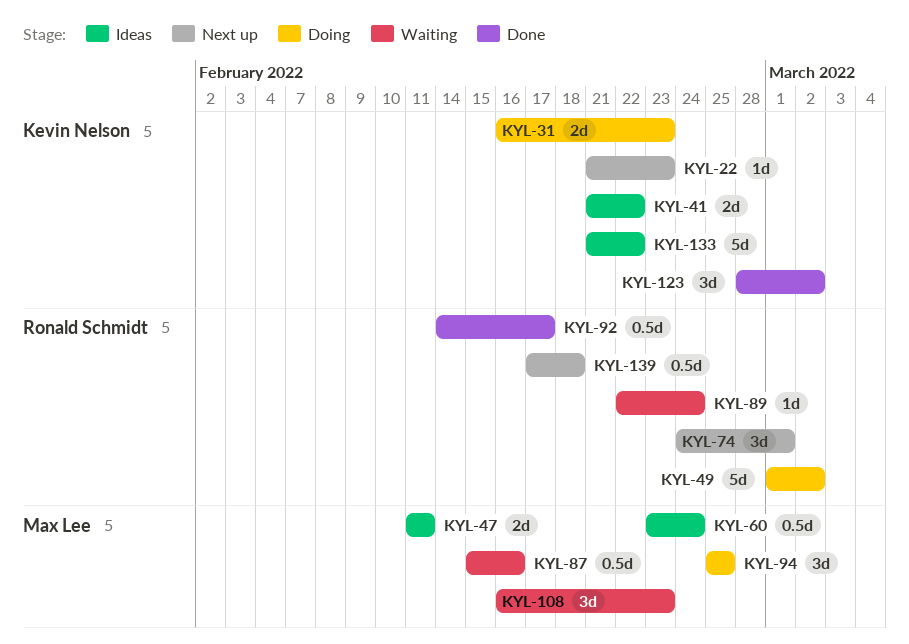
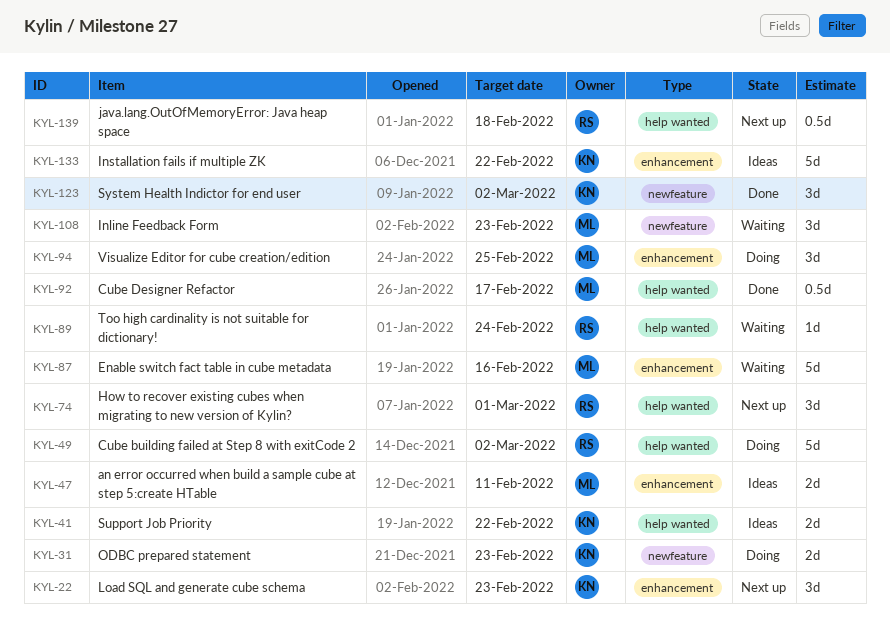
KYL-22, estimate: 1d -> 3d
KYL-60: present -> none
KYL-87, estimate: 0.5d -> 5d
KYL-92, owner: Ronald Schmidt -> Max Lee

